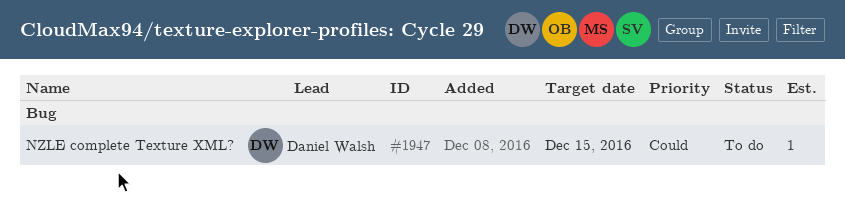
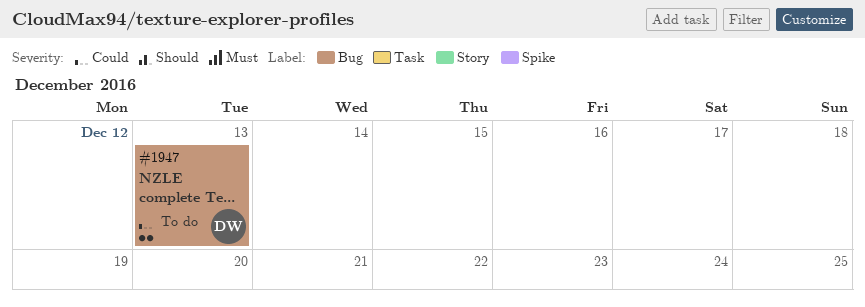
#1947, estimate: 1 -> 2
#1947, due: Dec 15 -> Dec 13

